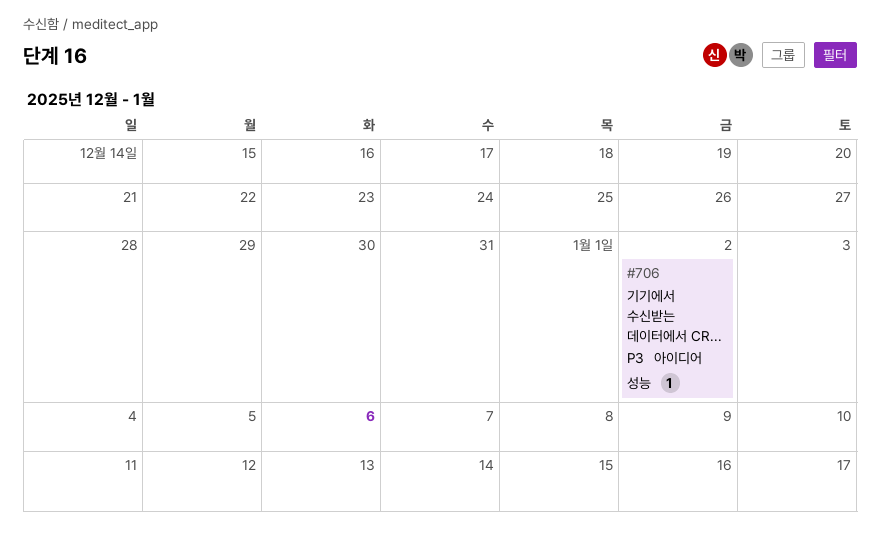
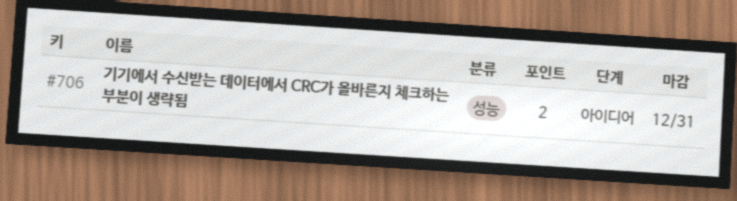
#706, estimate: 1 -> 2
#706, due: Jan 2 -> Dec 31

